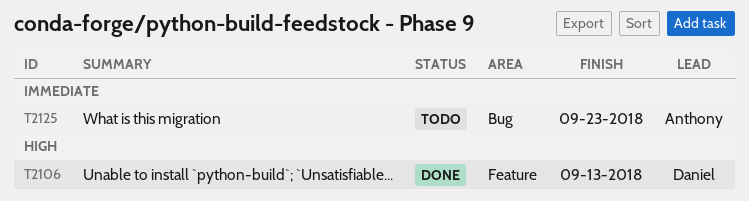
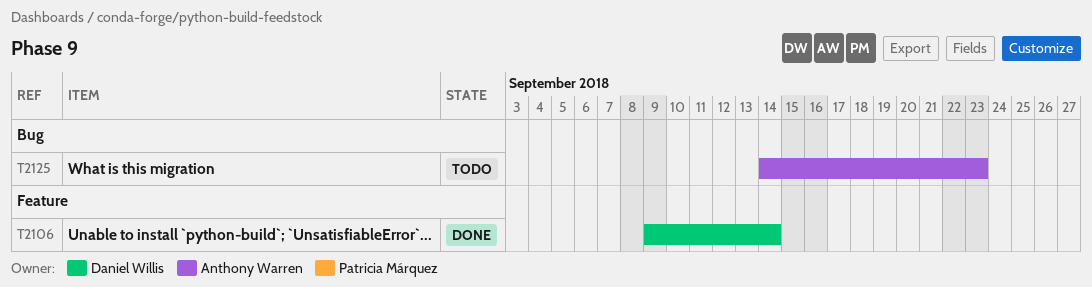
T2106, due: Sep 13 -> Sep 14

